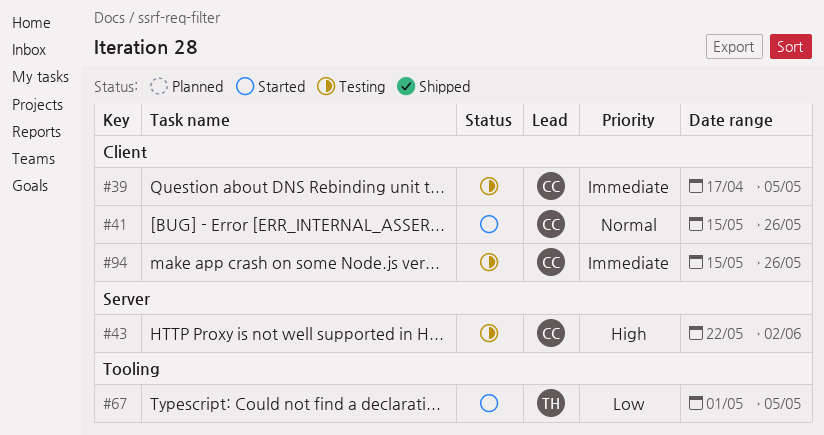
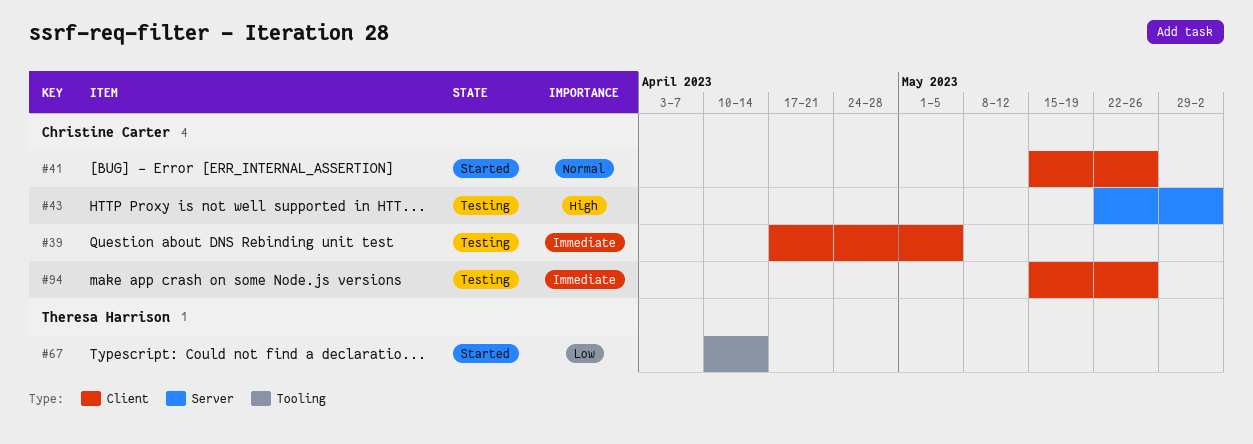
#67, start: May 1 -> Apr 10
#67, due: May 5 -> Apr 14

